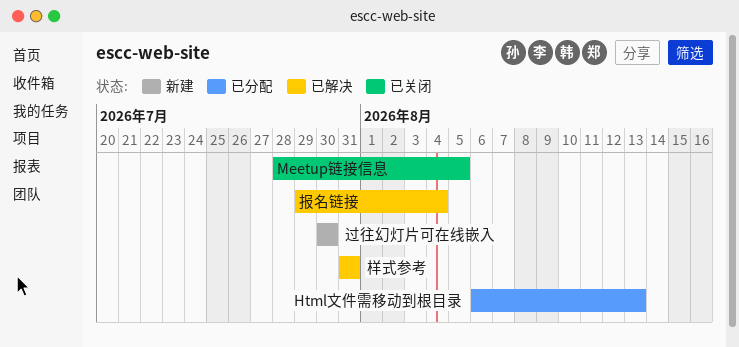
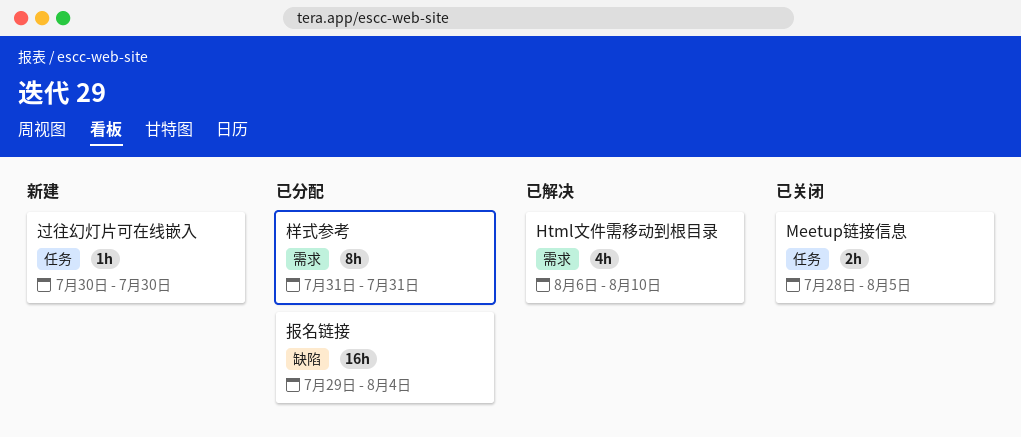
Html文件需移动到根目录, status: 已分配 -> 已解决
Html文件需移动到根目录, due: Aug 13 -> Aug 10
报名链接, status: 已解决 -> 已分配
样式参考, status: 已解决 -> 已分配

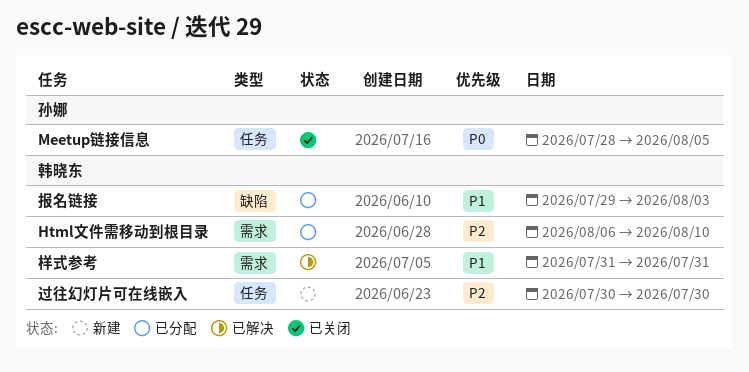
Html文件需移动到根目录, status: 已解决 -> 已分配
报名链接, due: Aug 4 -> Aug 3
样式参考, status: 已分配 -> 已解决

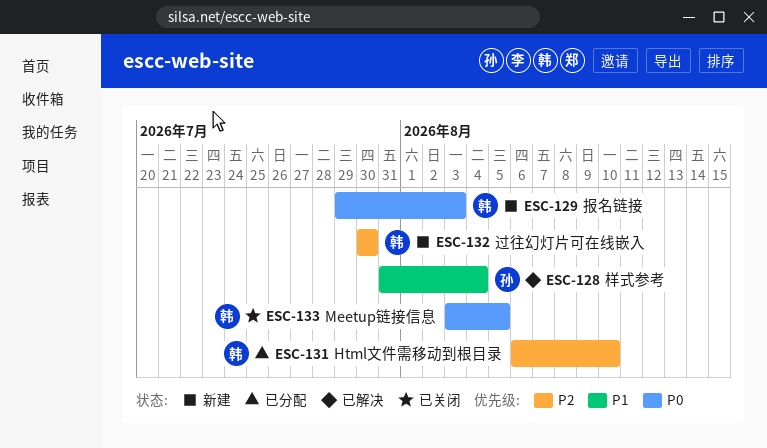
Meetup链接信息, owner: 孙娜 -> 韩晓东
Meetup链接信息, start: Jul 28 -> Aug 3
报名链接, status: 已分配 -> 新建
报名链接, priority: P1 -> P0
样式参考, owner: 韩晓东 -> 孙娜
样式参考, due: Jul 31 -> Aug 4

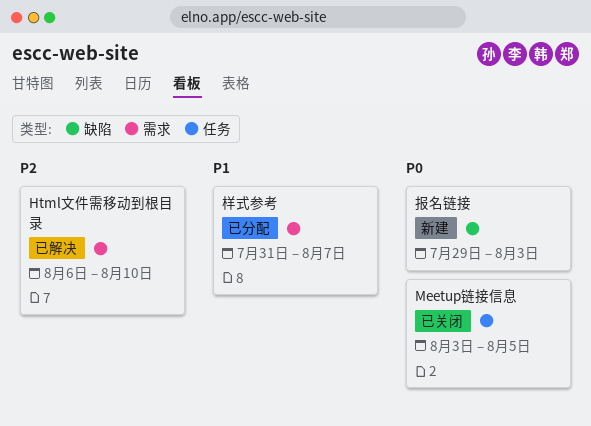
Html文件需移动到根目录, status: 已分配 -> 已解决
样式参考, status: 已解决 -> 已分配
样式参考, due: Aug 4 -> Aug 7
过往幻灯片可在线嵌入: present -> none

